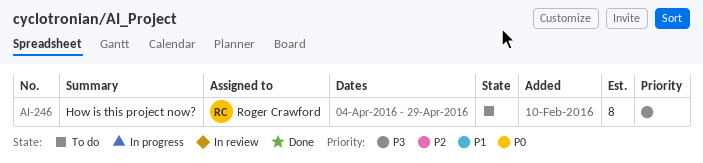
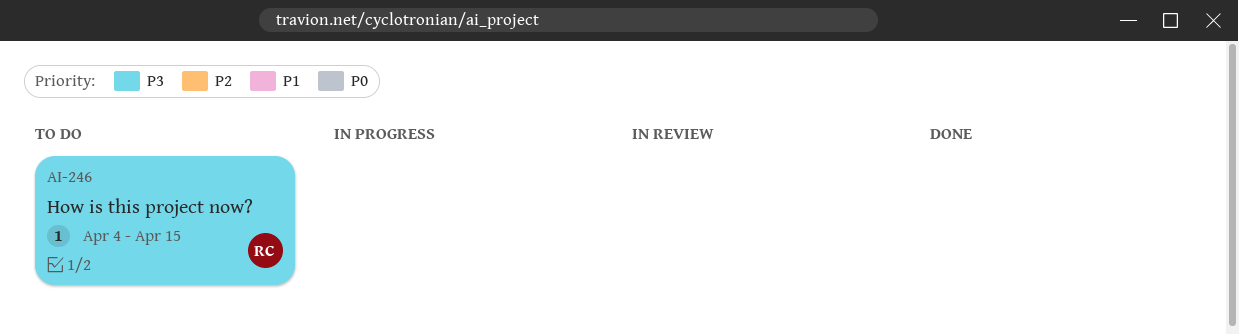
AI-246, estimate: 8 -> 1
AI-246, due: Apr 29 -> Apr 15

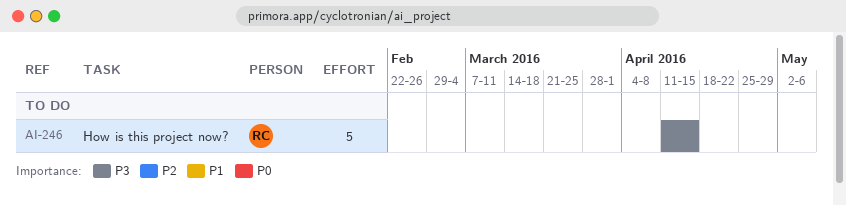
AI-246, estimate: 1 -> 5
AI-246, start: Apr 4 -> Apr 11

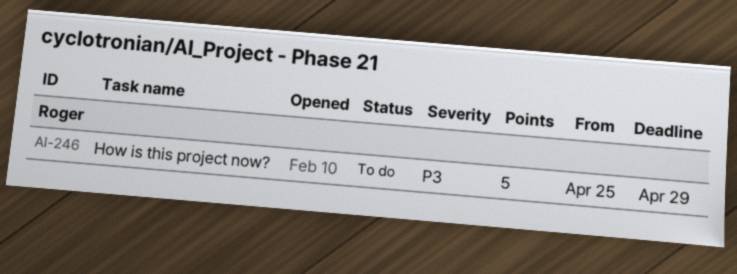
AI-246, start: Apr 11 -> Apr 25
AI-246, due: Apr 15 -> Apr 29

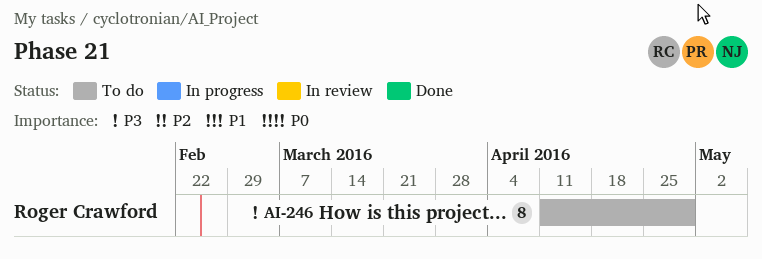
AI-246, estimate: 5 -> 8
AI-246, start: Apr 25 -> Apr 11

